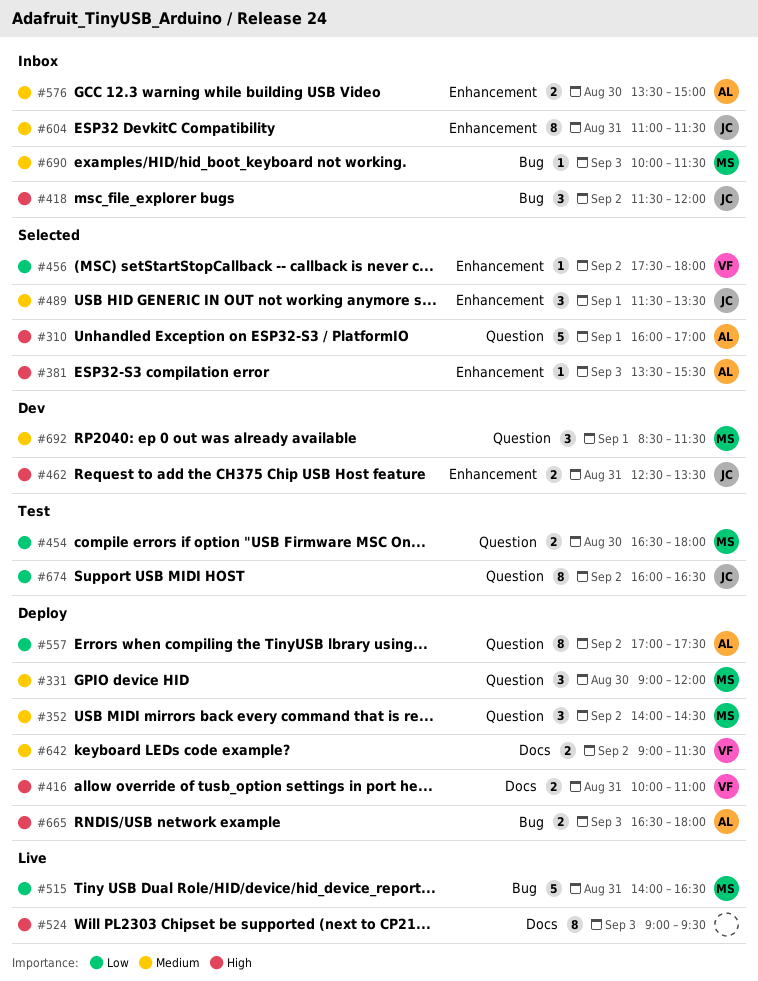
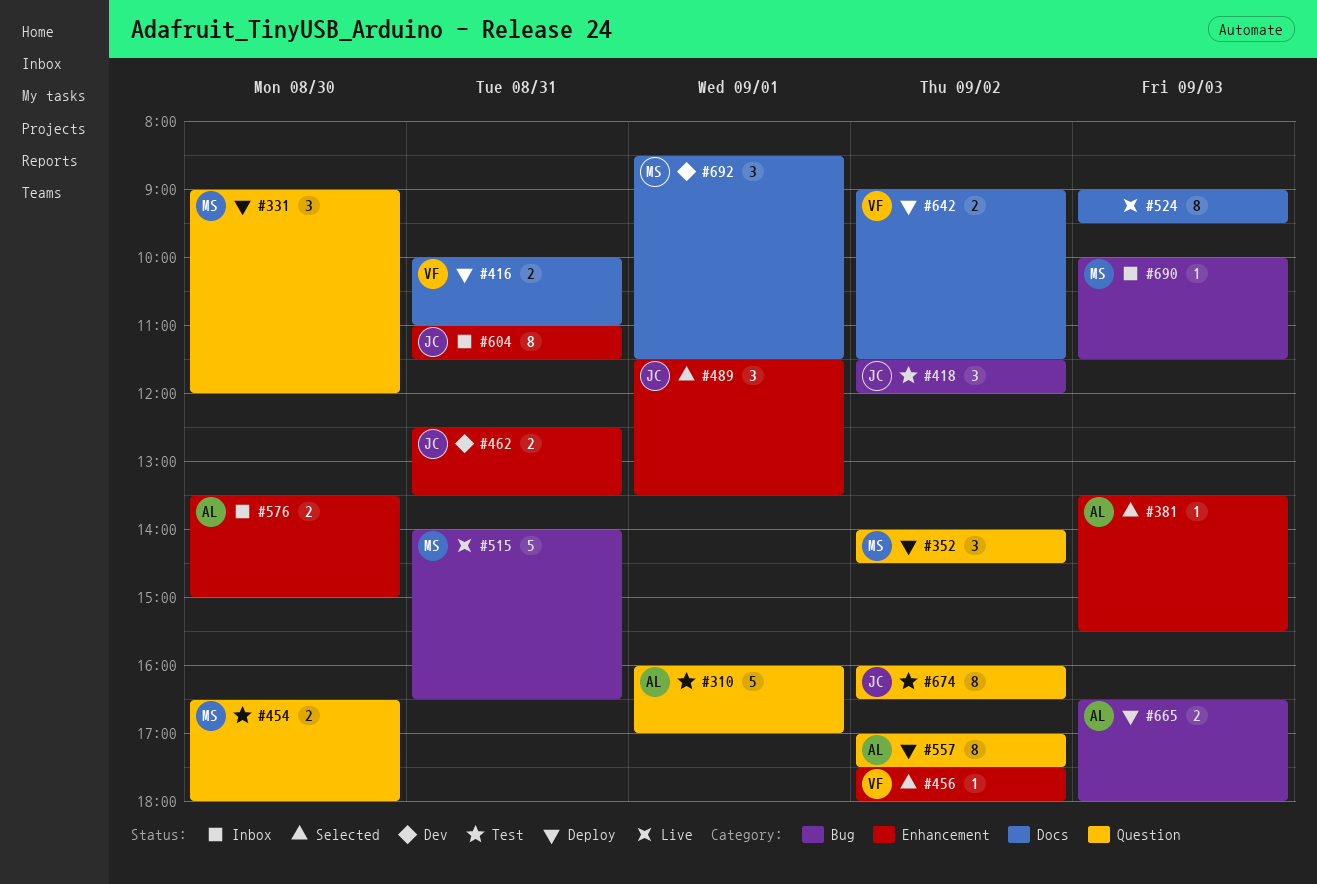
#310, status: Selected -> Test
#418, status: Inbox -> Test
#692, label: Question -> Docs

